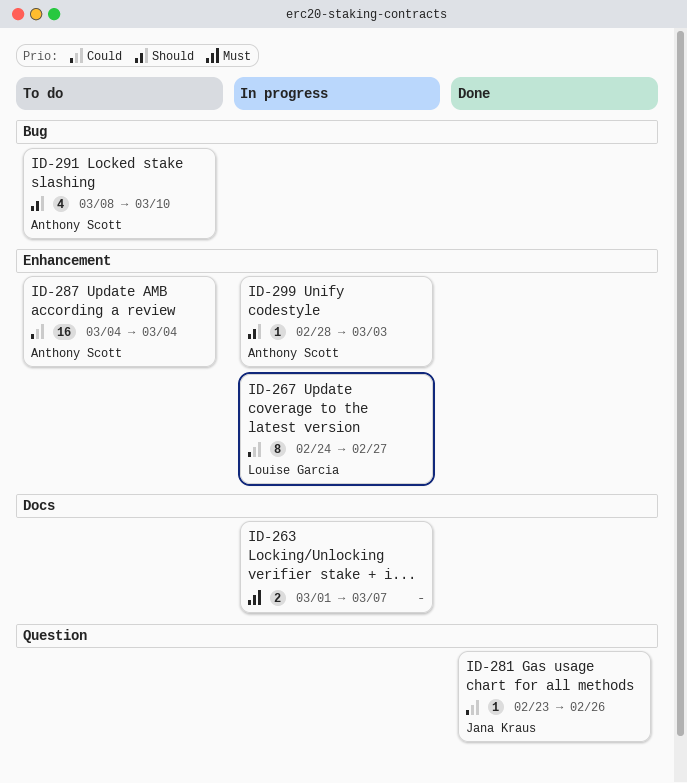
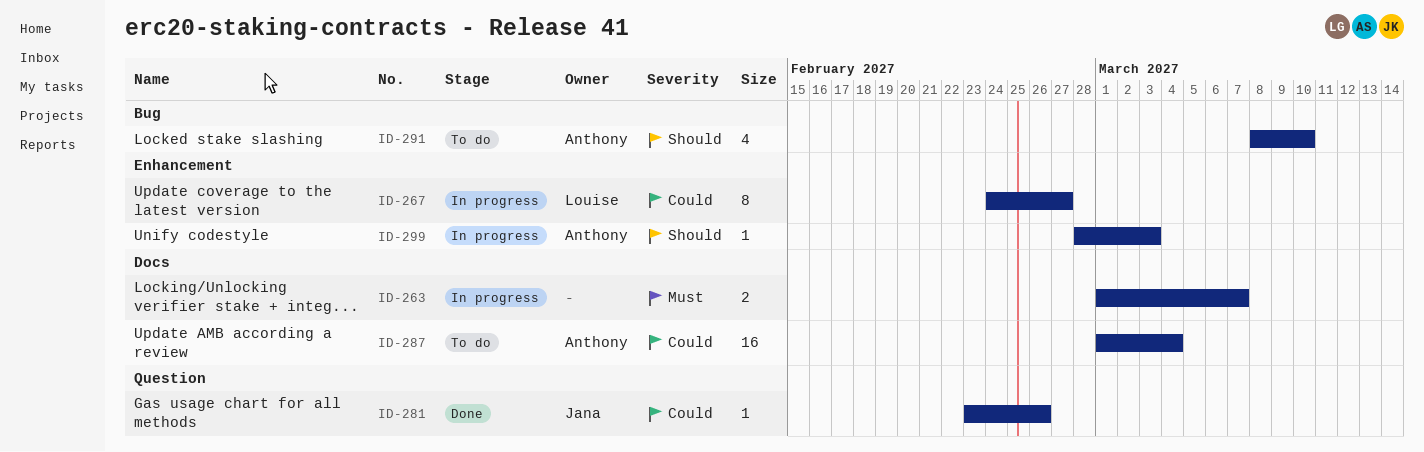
ID-287, label: Enhancement -> Docs
ID-287, start: Mar 4 -> Mar 1

